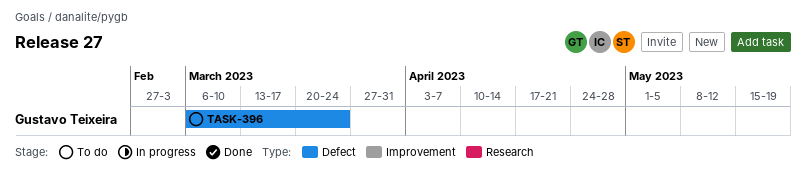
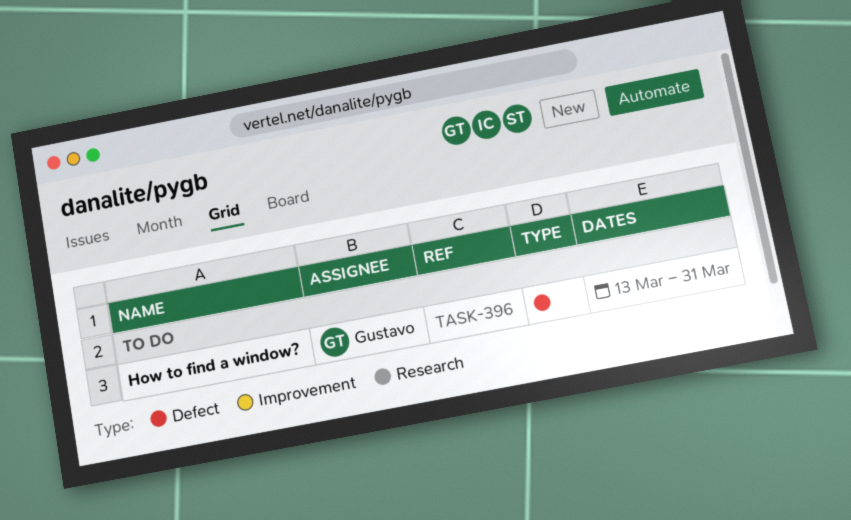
TASK-396, start: Mar 6 -> Mar 13
TASK-396, due: Mar 24 -> Mar 31

